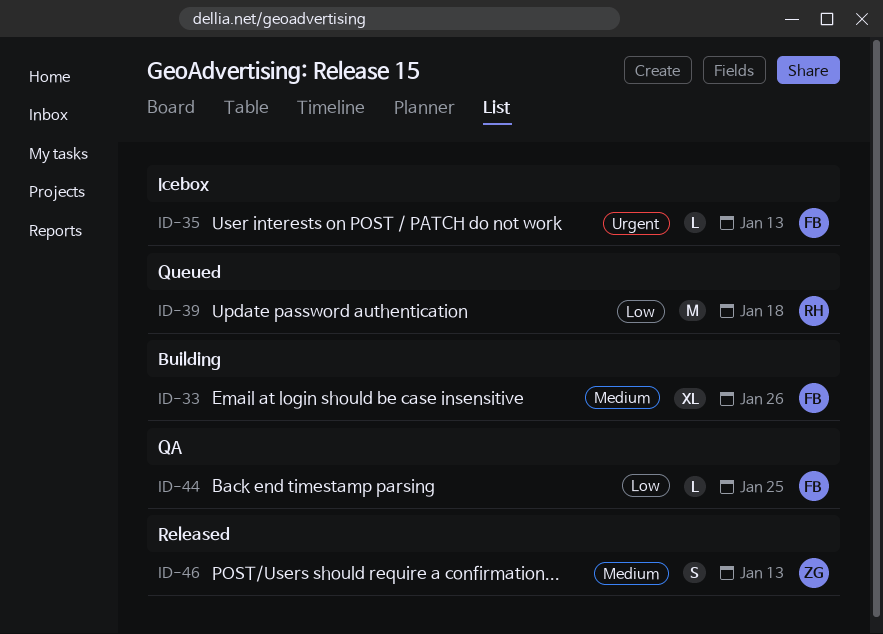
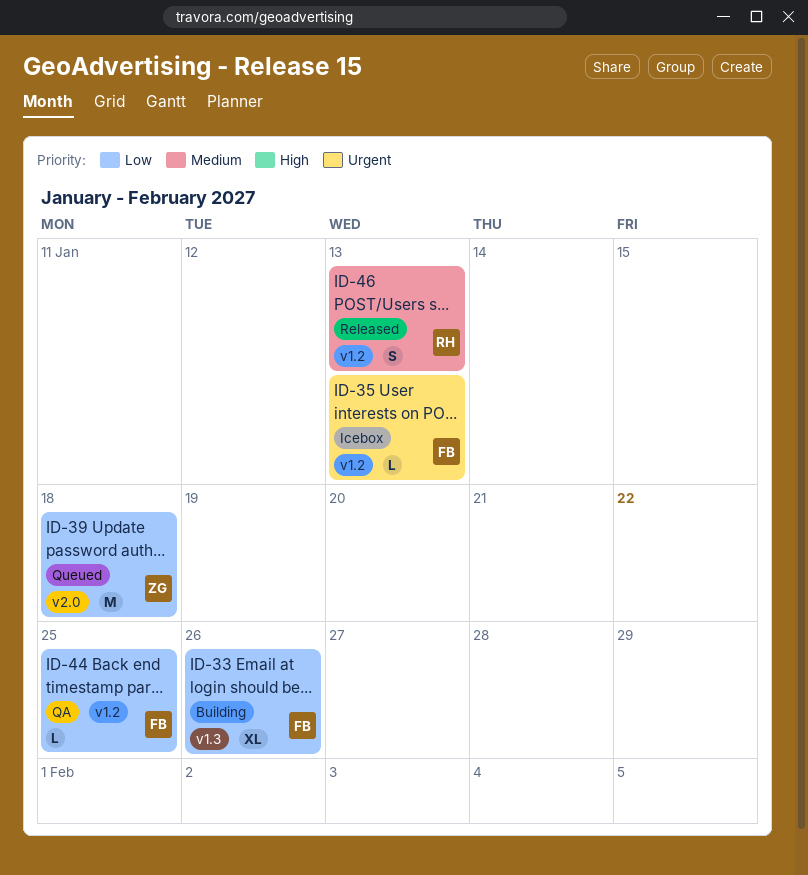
ID-33, priority: Medium -> Low
ID-39, owner: RH -> ZG
ID-46, owner: ZG -> RH

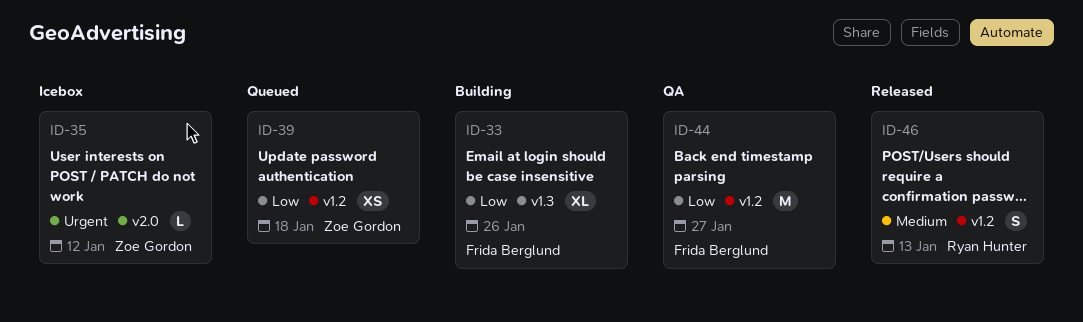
ID-35, owner: Frida Berglund -> Zoe Gordon
ID-35, label: v1.2 -> v2.0
ID-35, due: Jan 13 -> Jan 12
ID-39, label: v2.0 -> v1.2
ID-39, estimate: M -> XS
ID-44, estimate: L -> M
ID-44, due: Jan 25 -> Jan 27

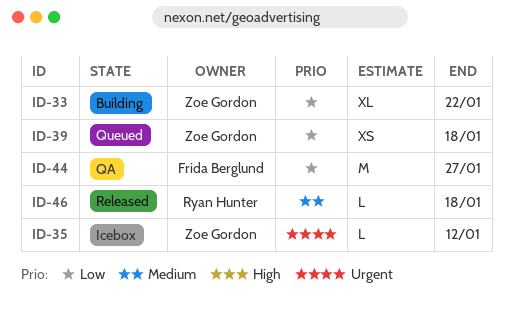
ID-33, owner: Frida Berglund -> Zoe Gordon
ID-33, due: Jan 26 -> Jan 22
ID-46, estimate: S -> L
ID-46, due: Jan 13 -> Jan 18

